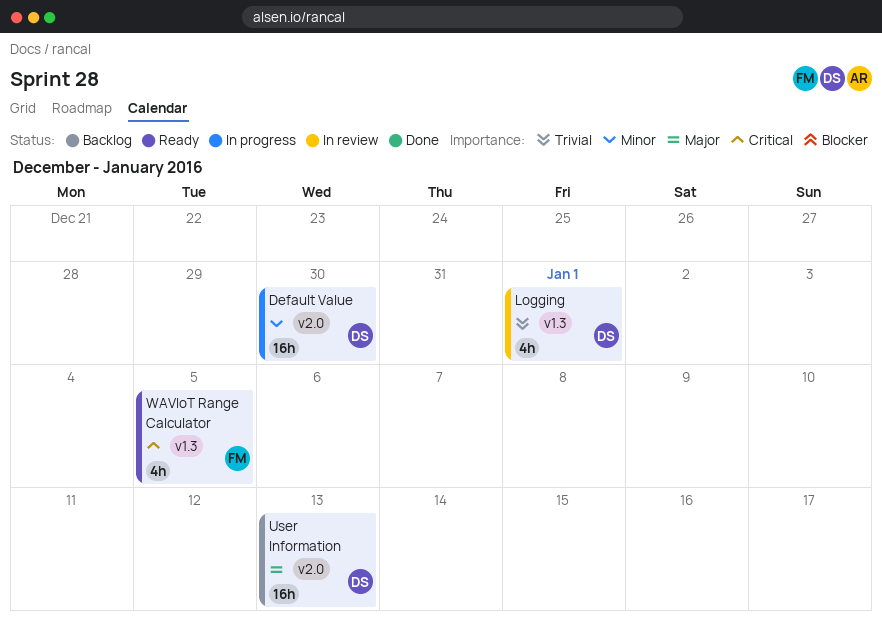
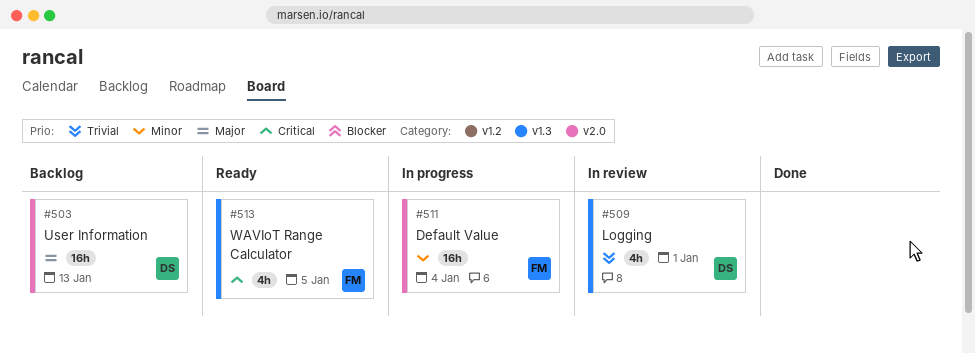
Default Value, owner: DS -> FM
Default Value, due: Dec 30 -> Jan 4

